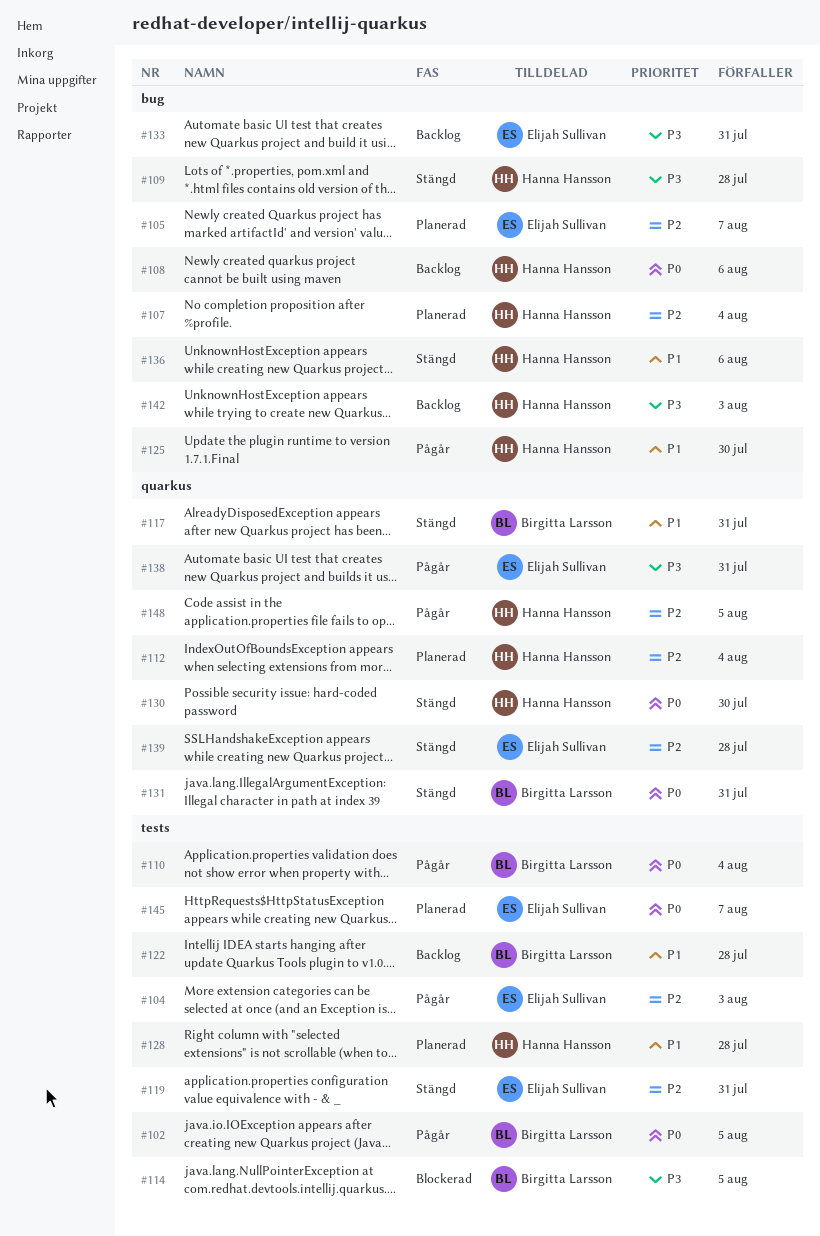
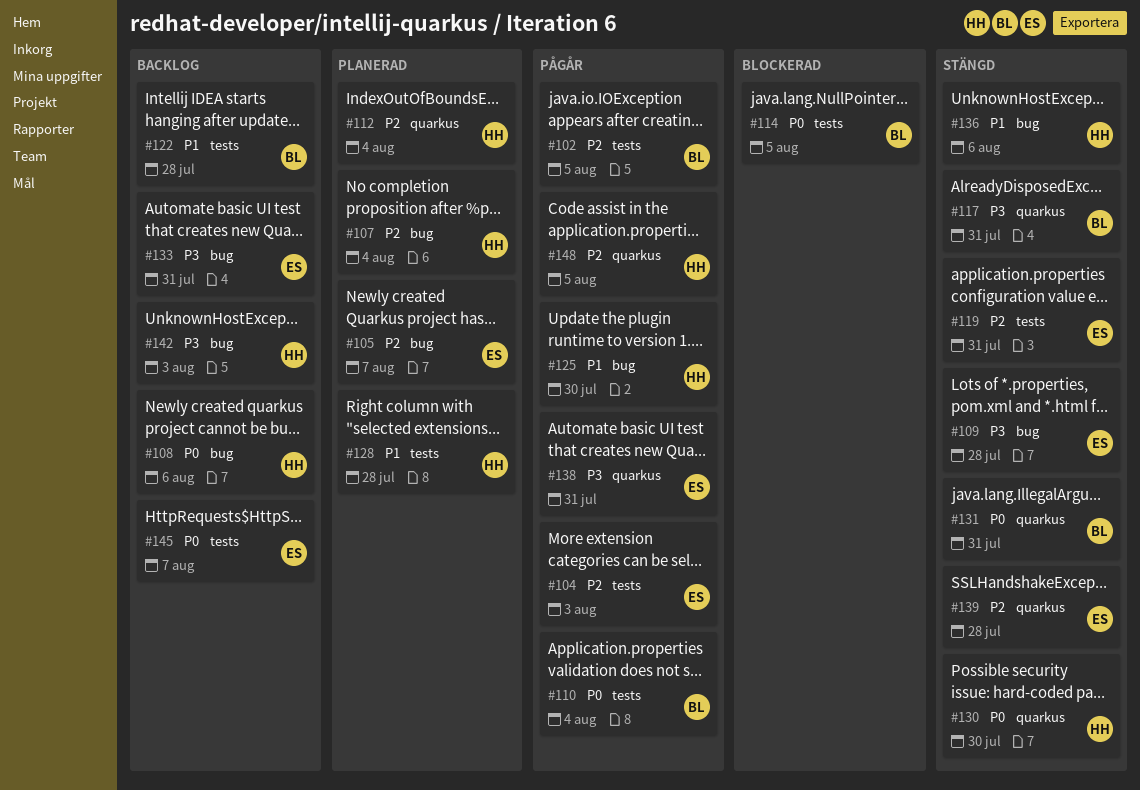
#102, priority: P0 -> P2
#109, owner: Hanna Hansson -> Elijah Sullivan
#114, priority: P3 -> P0
#117, priority: P1 -> P3
#145, status: Planerad -> Backlog

